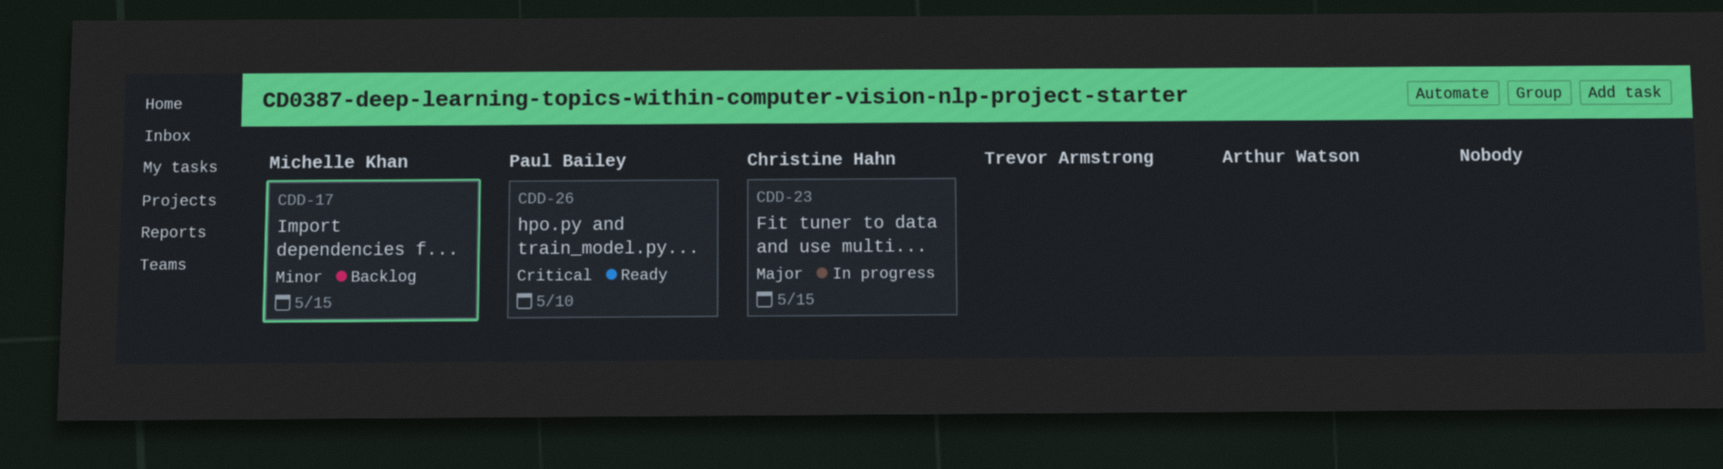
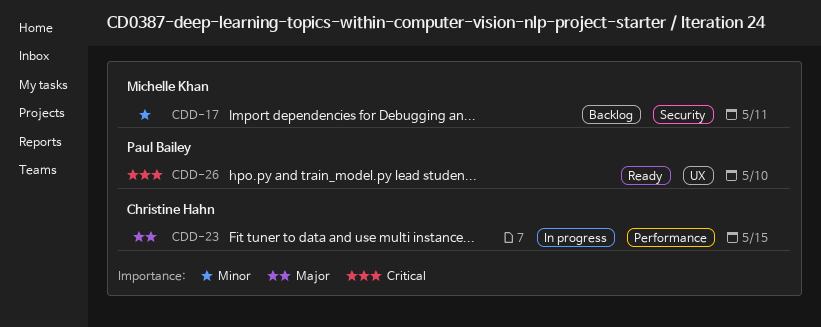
CDD-17, due: May 15 -> May 11

